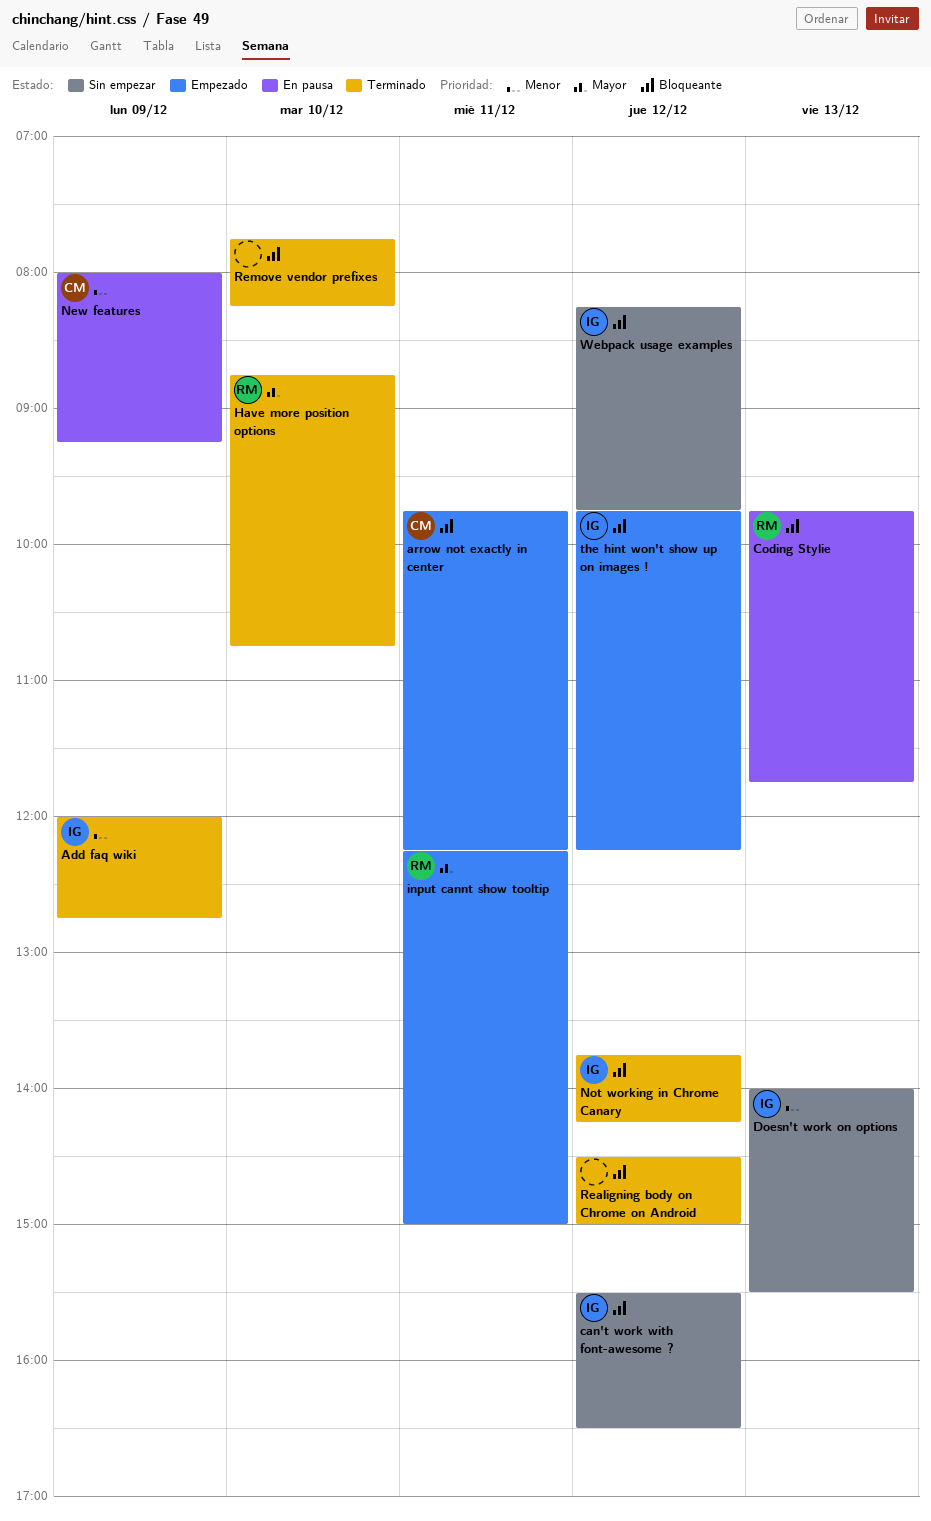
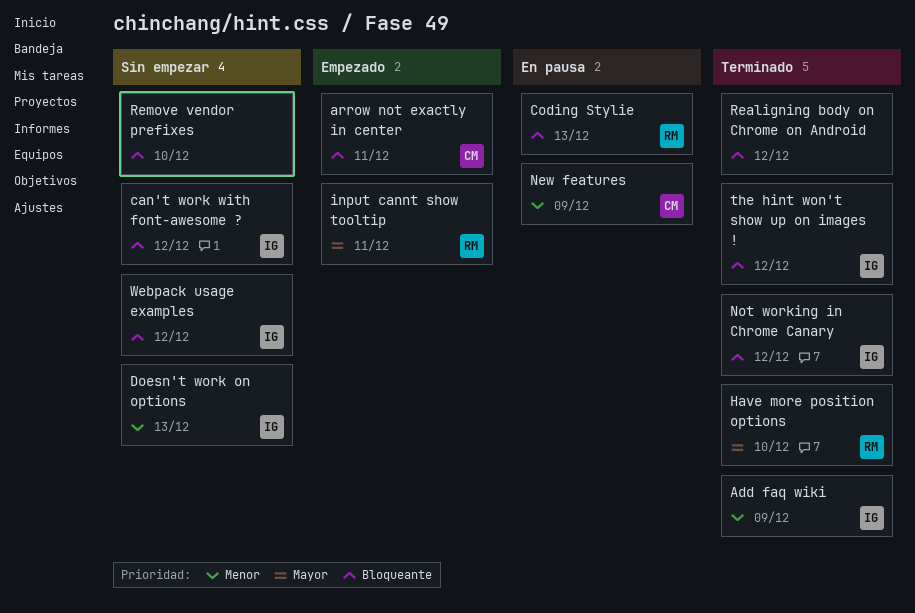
Remove vendor prefixes, status: Terminado -> Sin empezar
the hint won't show up on images !, status: Empezado -> Terminado

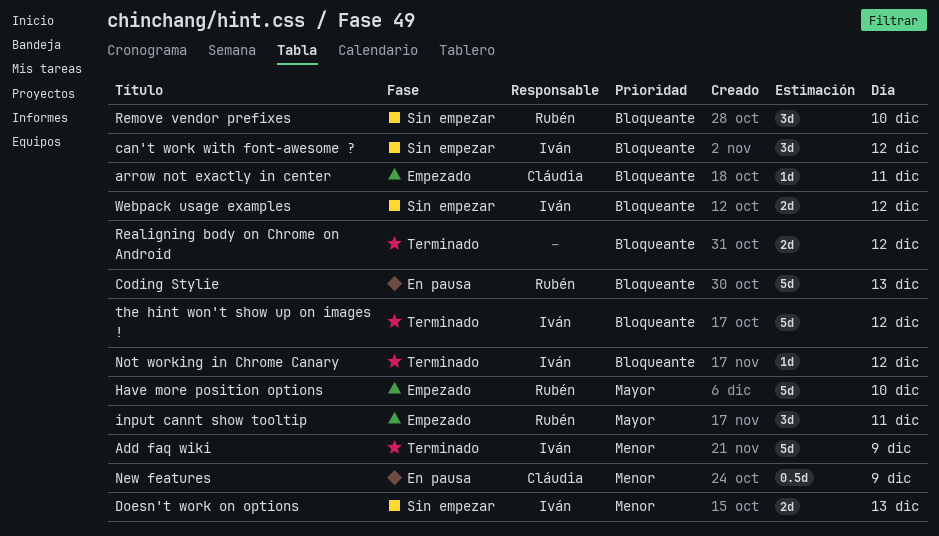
Have more position options, status: Terminado -> Empezado
Remove vendor prefixes, owner: none -> Rubén

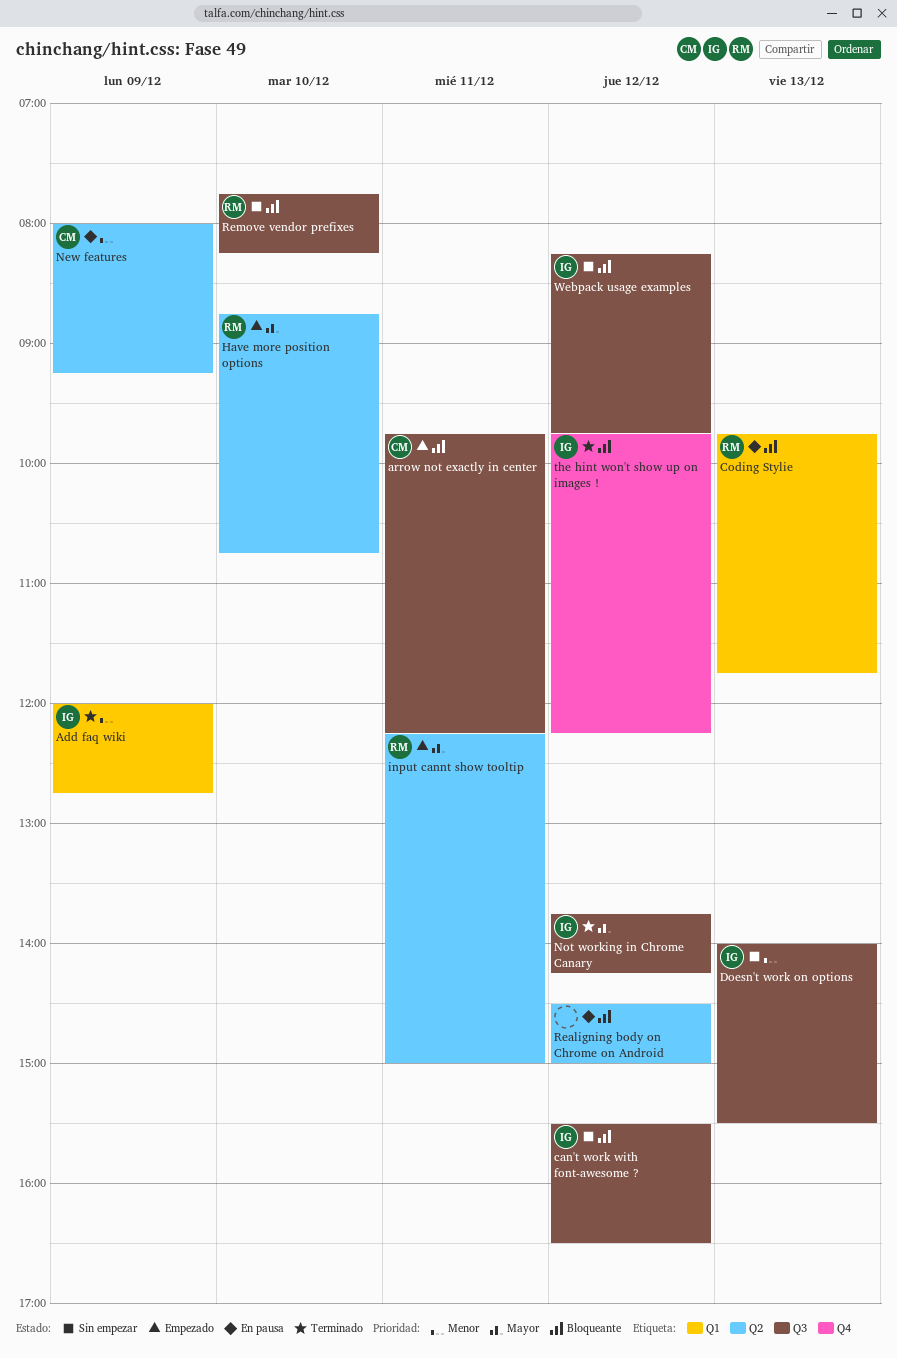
Not working in Chrome Canary, priority: Bloqueante -> Mayor
Realigning body on Chrome on Android, status: Terminado -> En pausa

